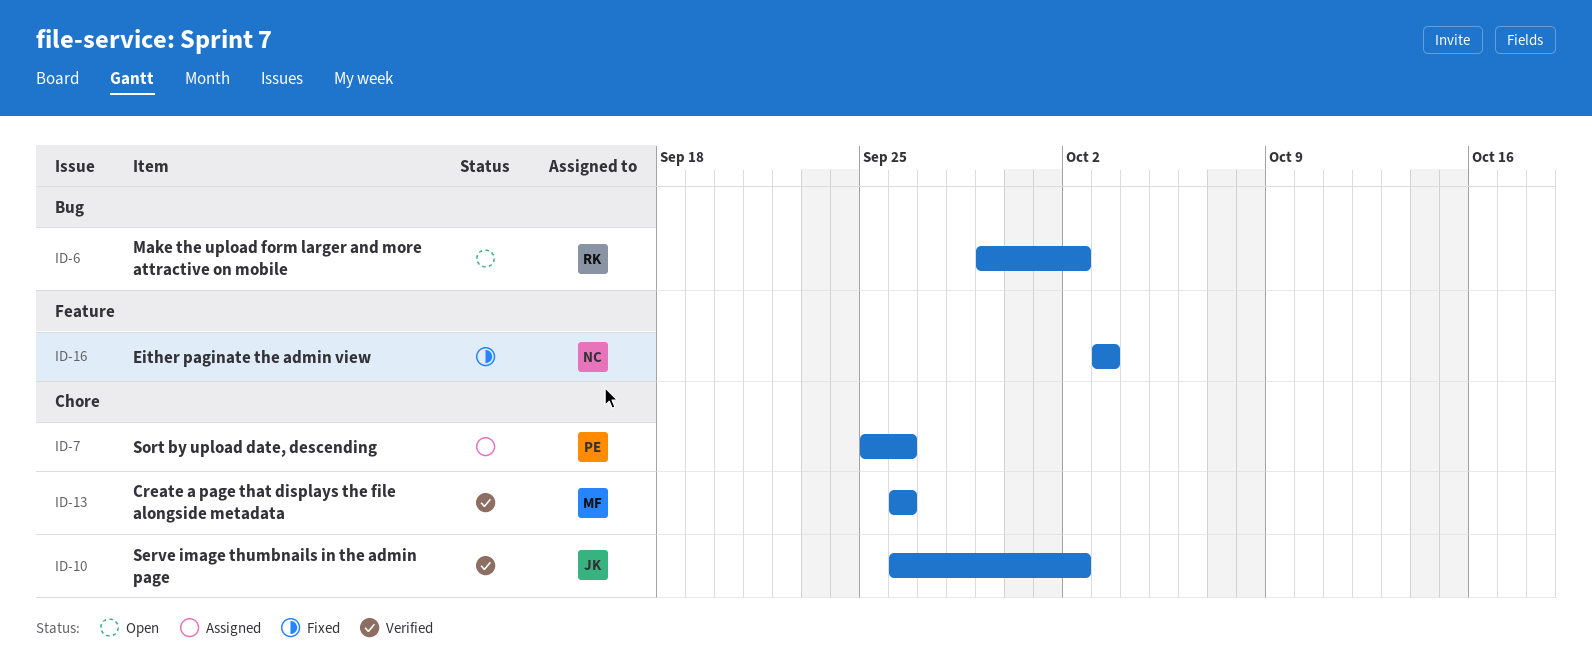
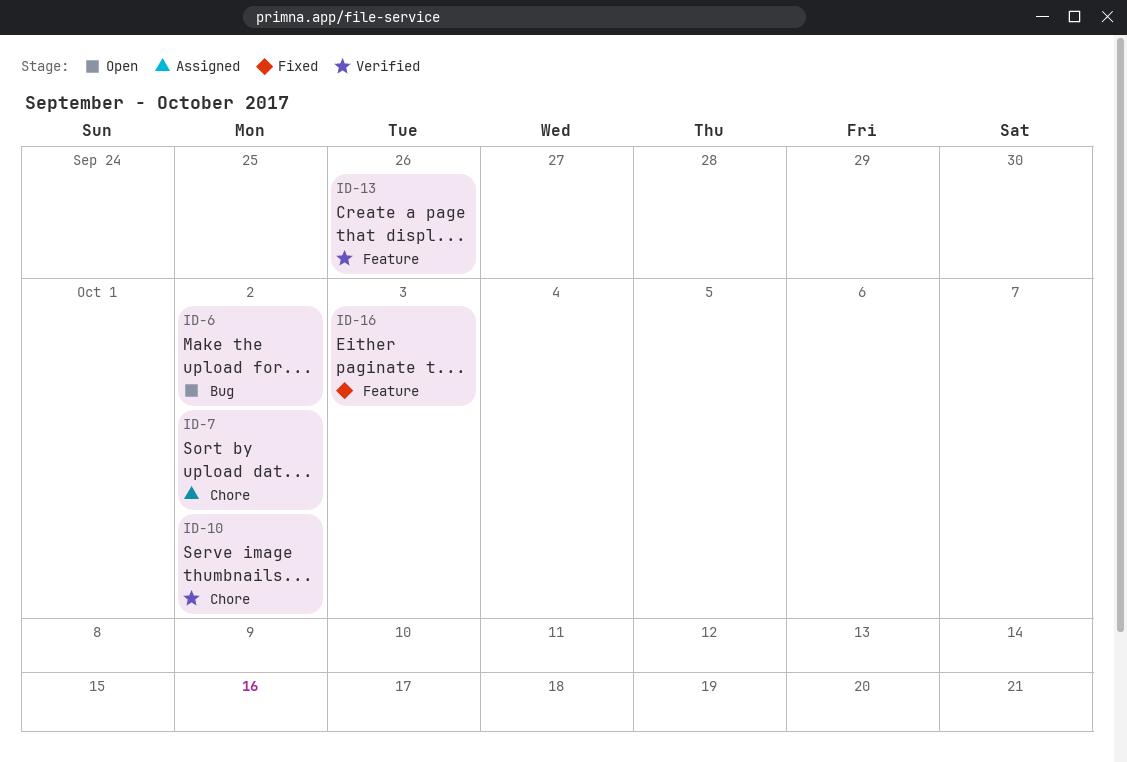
ID-7, due: Sep 26 -> Oct 2
ID-13, label: Chore -> Feature

